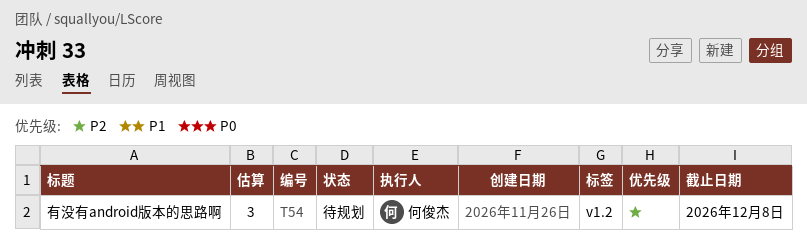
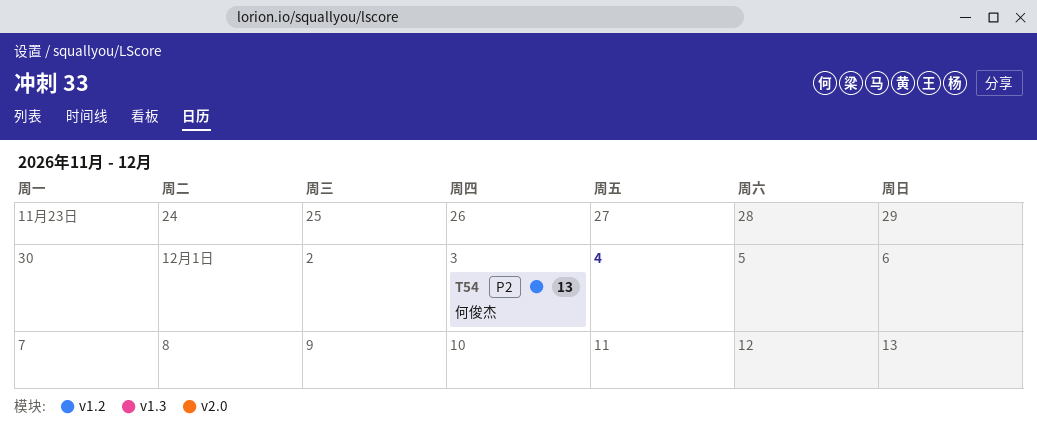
T54, estimate: 3 -> 13
T54, due: Dec 8 -> Dec 3

